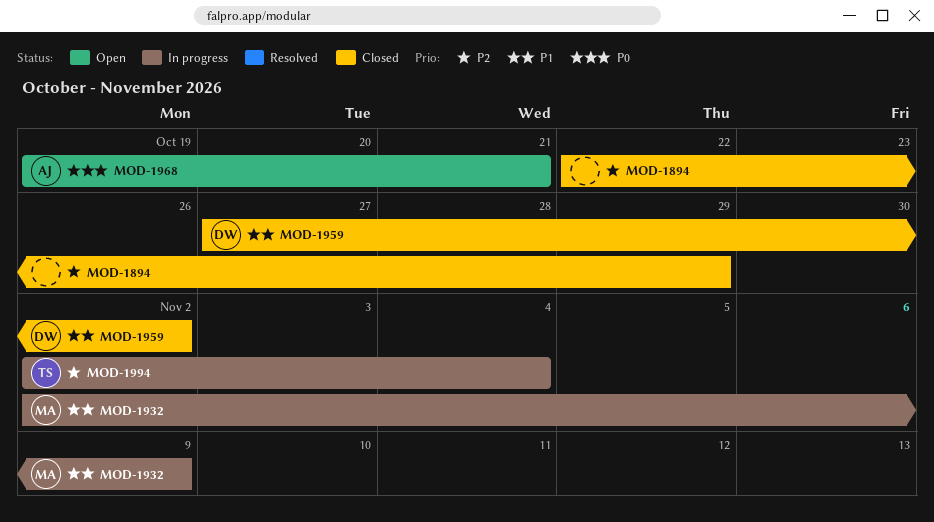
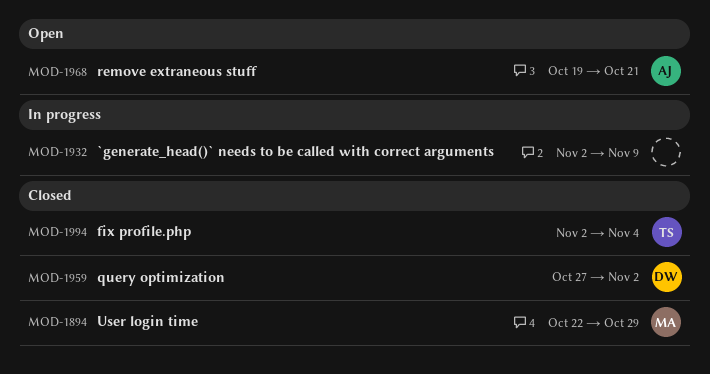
MOD-1894, owner: none -> MA
MOD-1932, owner: MA -> none
MOD-1994, status: In progress -> Closed

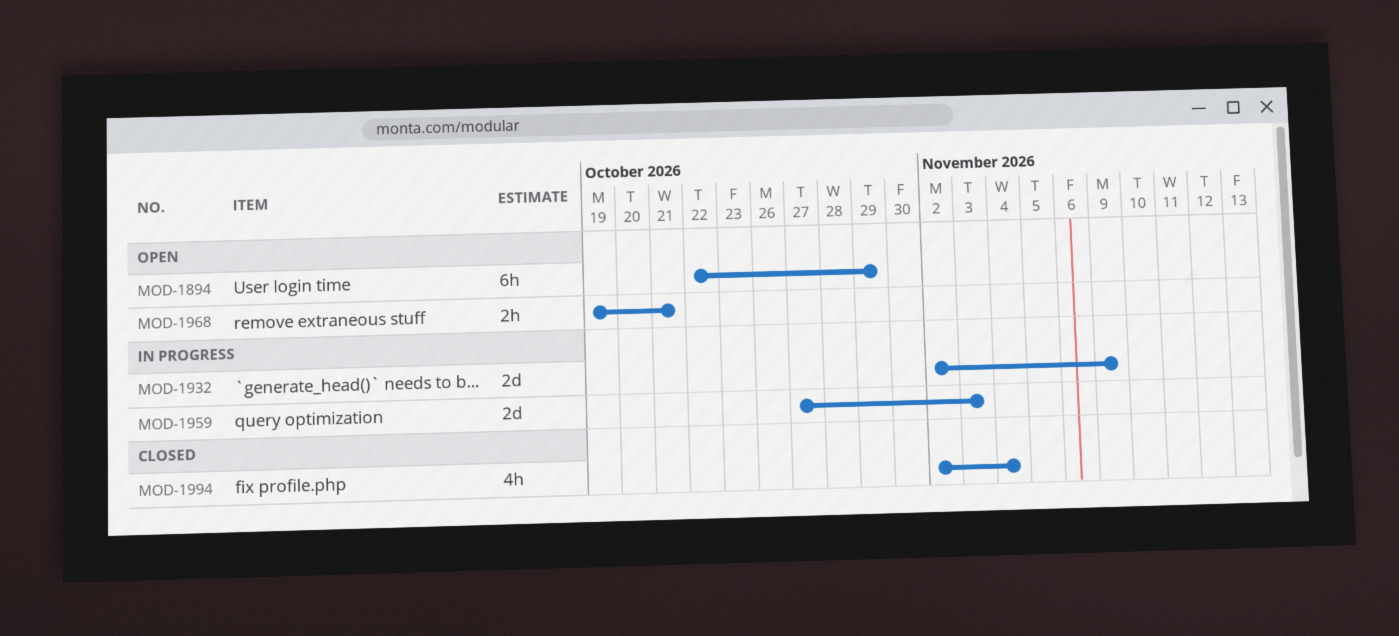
MOD-1894, status: Closed -> Open
MOD-1959, status: Closed -> In progress
MOD-1959, due: Nov 2 -> Nov 3

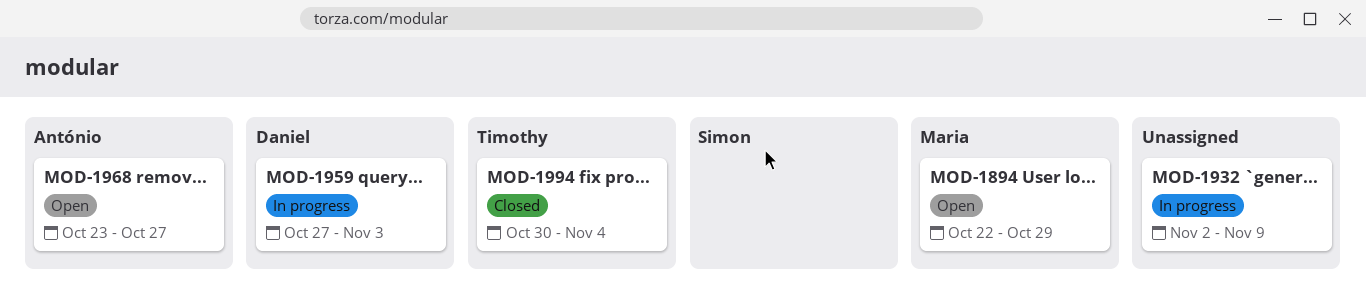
MOD-1968, start: Oct 19 -> Oct 23
MOD-1968, due: Oct 21 -> Oct 27
MOD-1994, start: Nov 2 -> Oct 30

